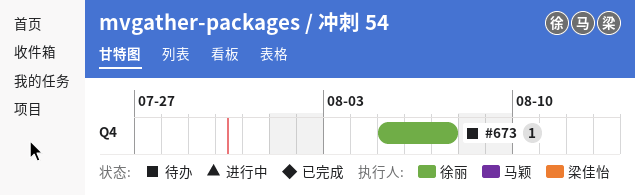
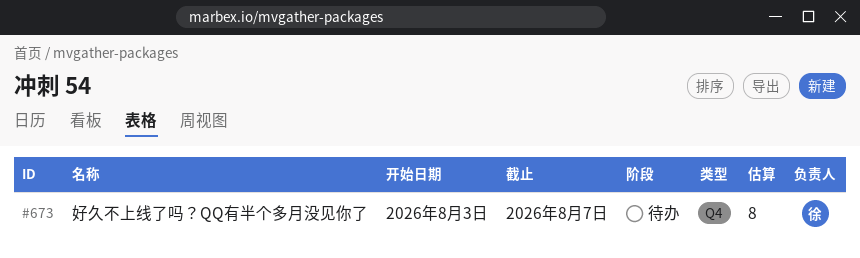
#673, estimate: 1 -> 8
#673, start: Aug 5 -> Aug 3

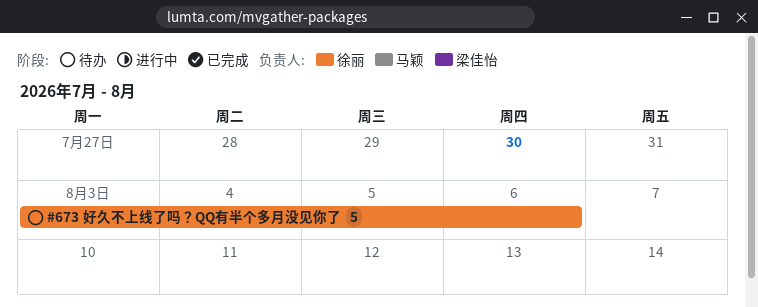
#673, estimate: 8 -> 5
#673, due: Aug 7 -> Aug 6

